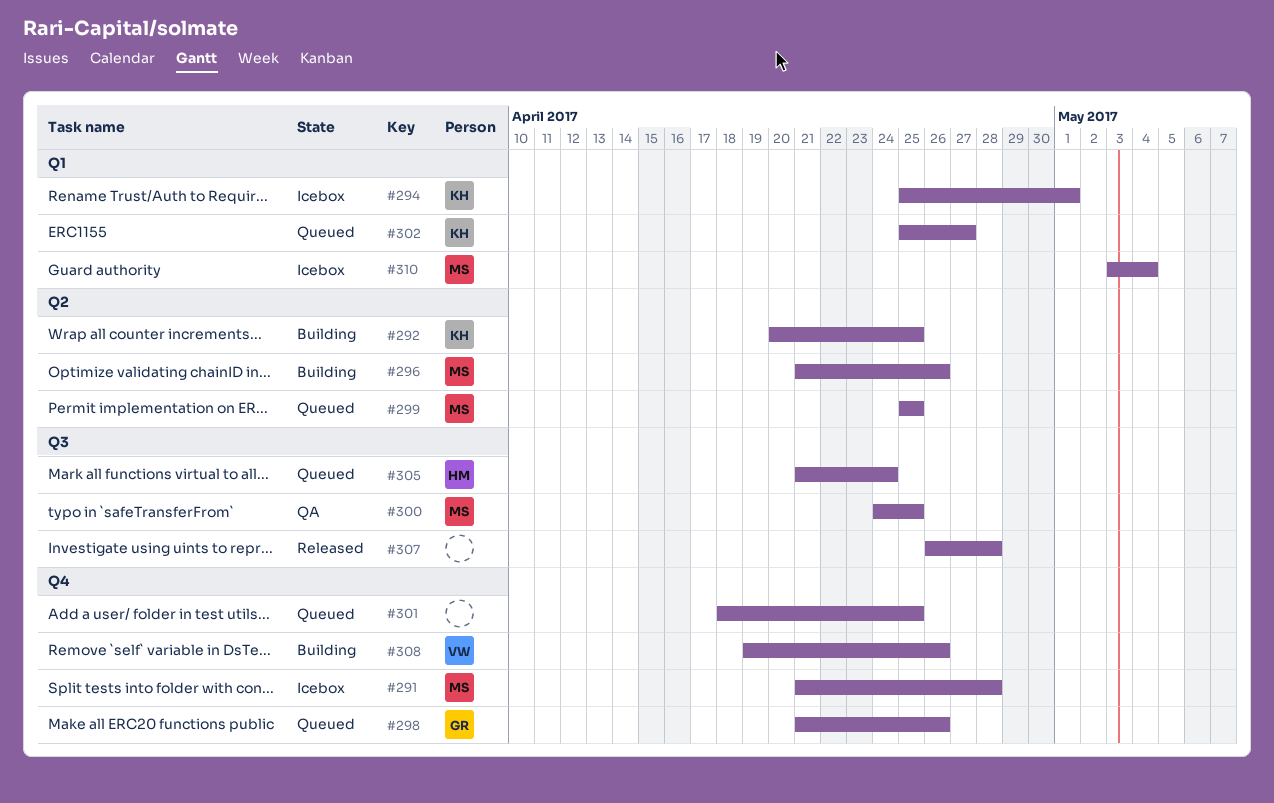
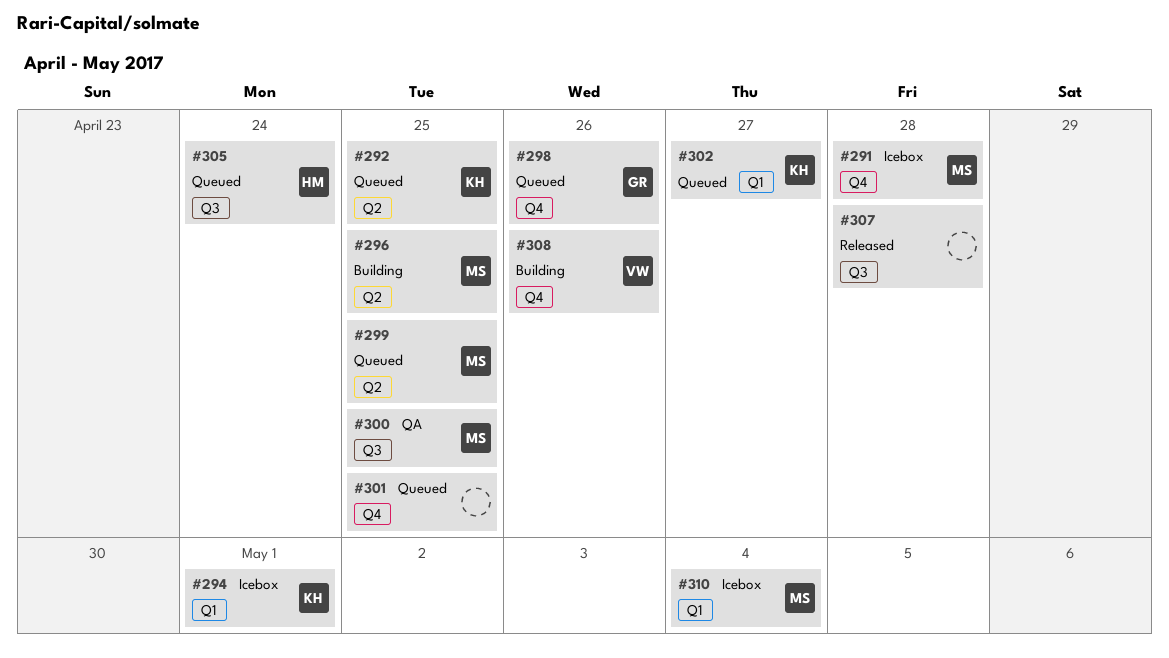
#292, status: Building -> Queued
#296, due: Apr 26 -> Apr 25

